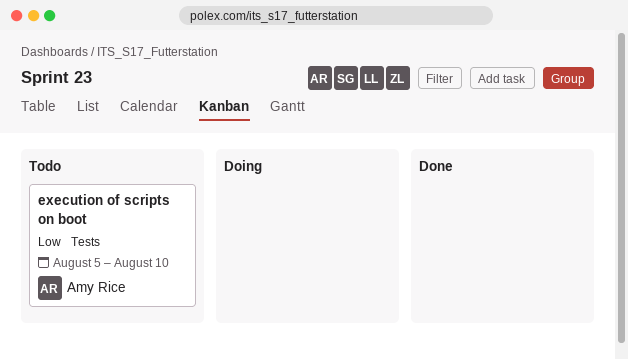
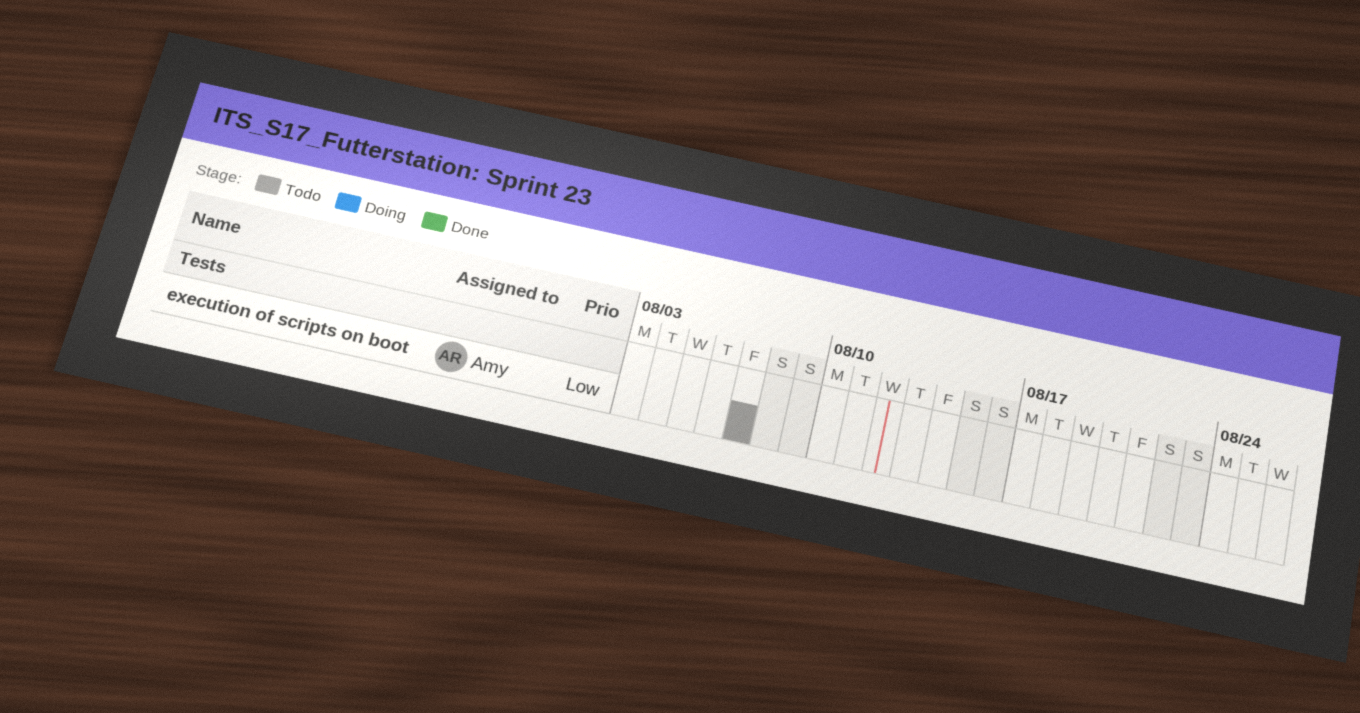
execution of scripts on boot, start: Aug 5 -> Aug 7
execution of scripts on boot, due: Aug 10 -> Aug 7

